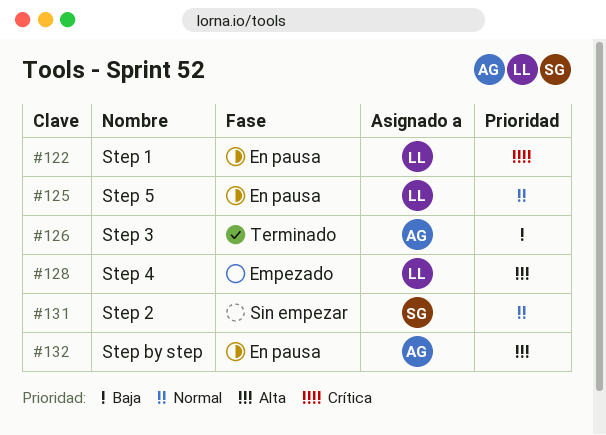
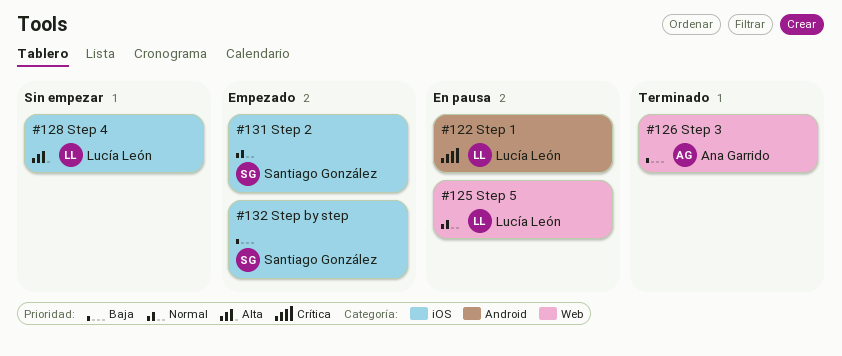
#128, status: Empezado -> Sin empezar
#131, status: Sin empezar -> Empezado
#132, status: En pausa -> Empezado
#132, owner: Ana Garrido -> Santiago González
#132, priority: Alta -> Baja

